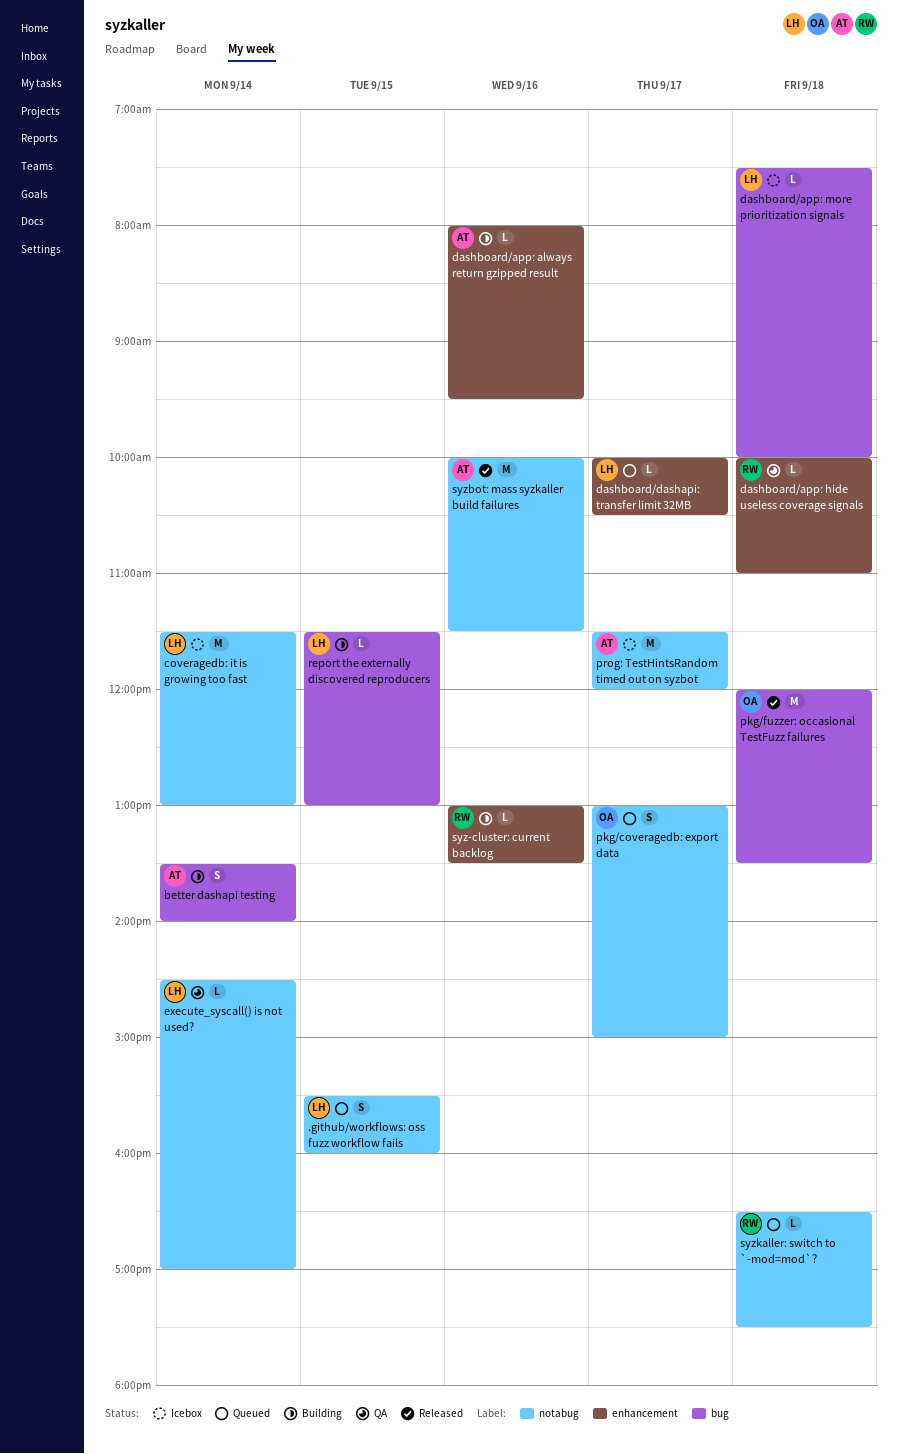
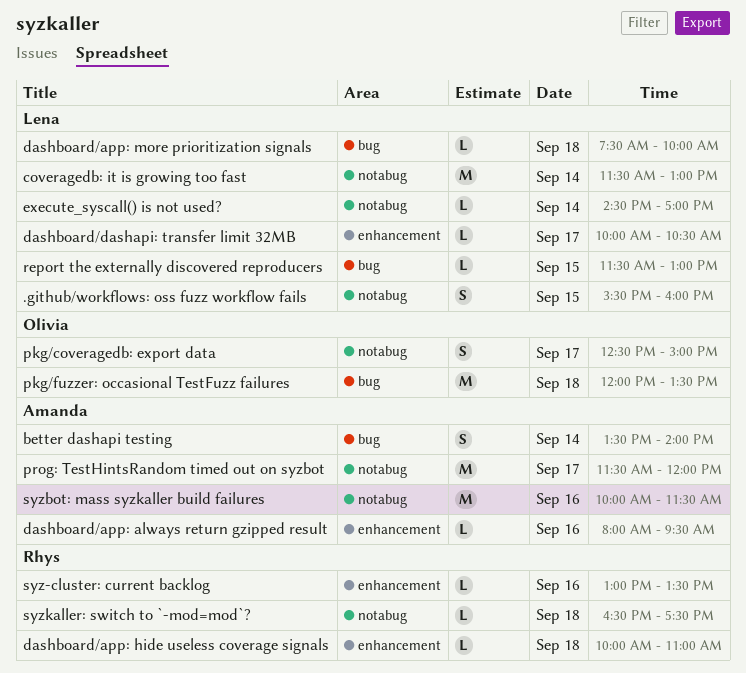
pkg/coveragedb: export data, begins: 13:00 -> 12:30

